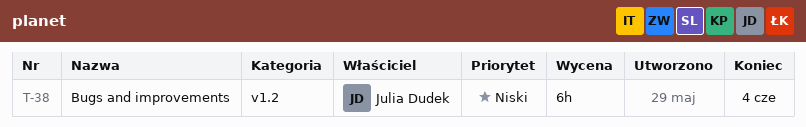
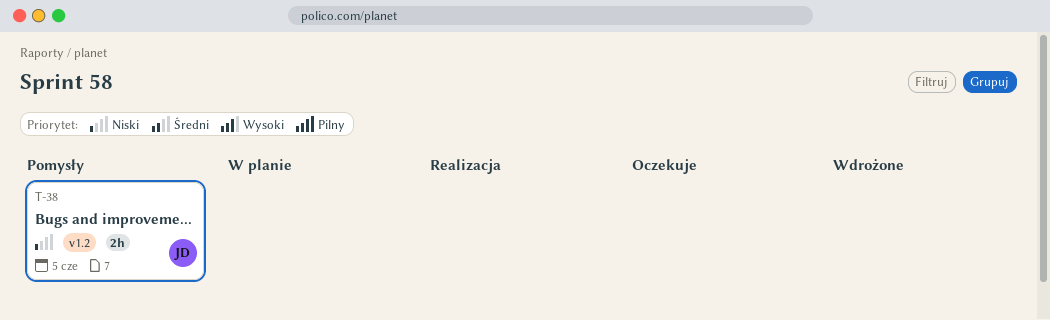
T-38, estimate: 6h -> 2h
T-38, due: Jun 4 -> Jun 5

